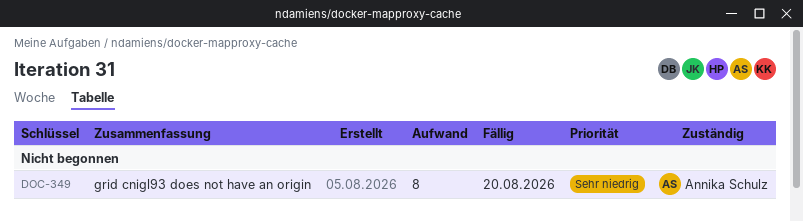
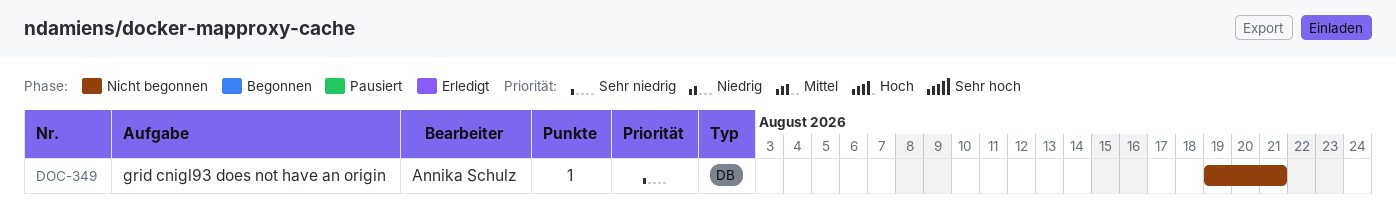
DOC-349, estimate: 8 -> 1
DOC-349, due: Aug 20 -> Aug 21

